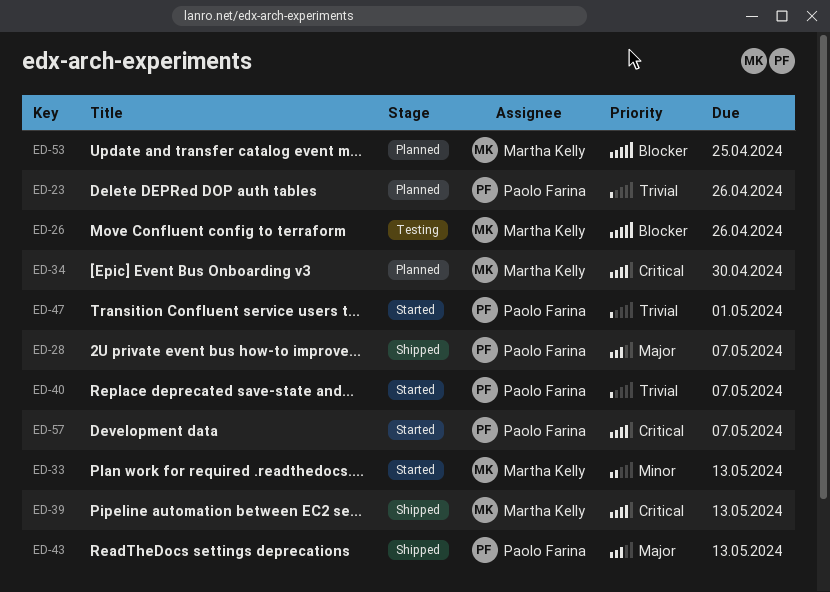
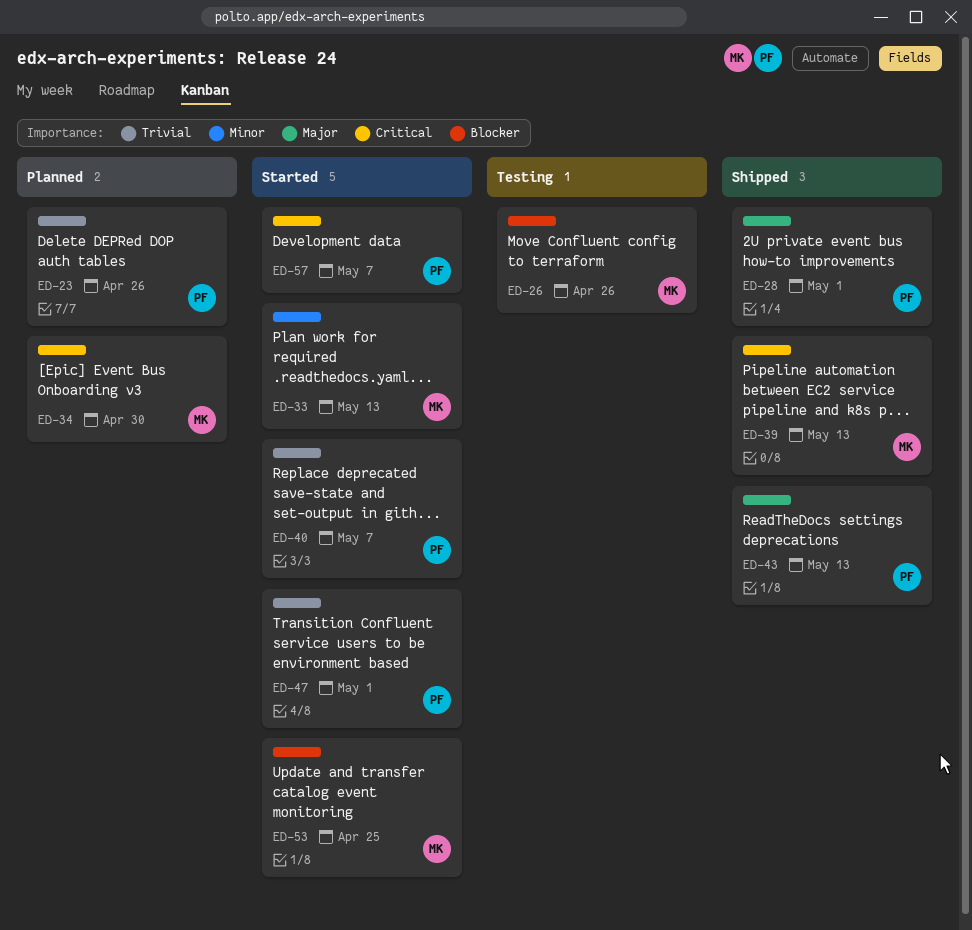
ED-28, due: May 7 -> May 1
ED-53, status: Planned -> Started

